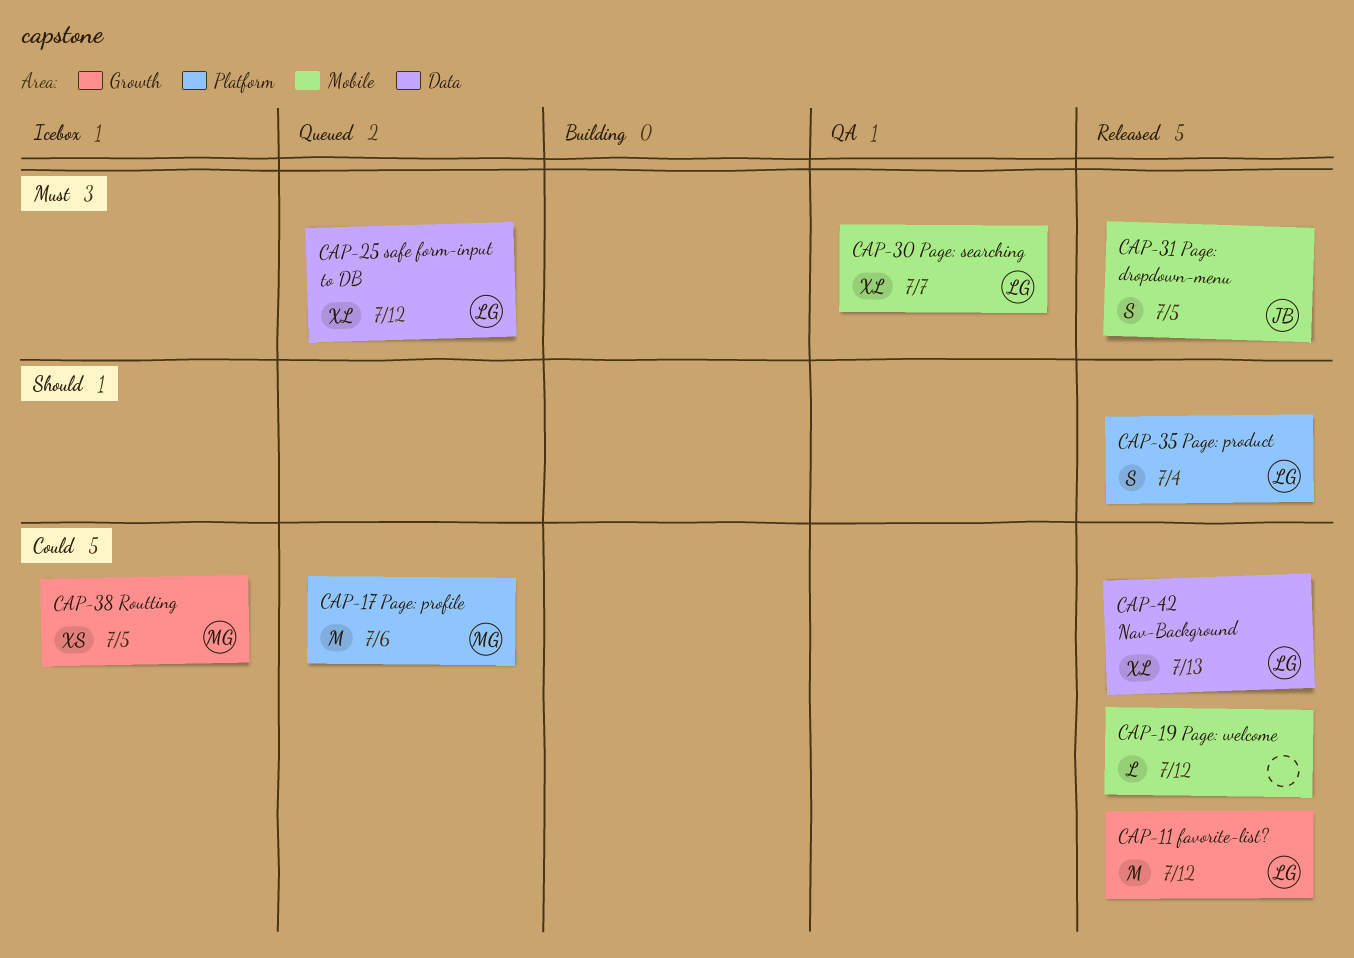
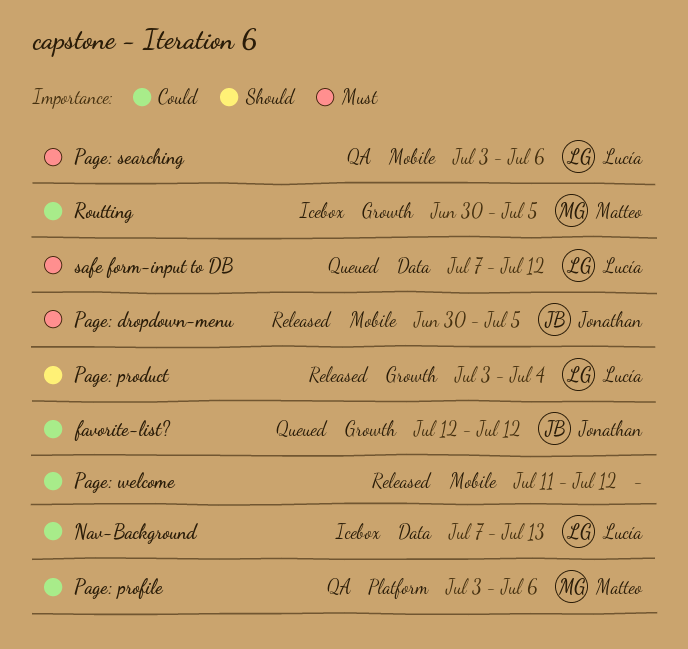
favorite-list?, status: Released -> Queued
favorite-list?, owner: Lucía -> Jonathan
Nav-Background, status: Released -> Icebox
Page: product, label: Platform -> Growth
Page: profile, status: Queued -> QA
Page: searching, due: Jul 7 -> Jul 6

